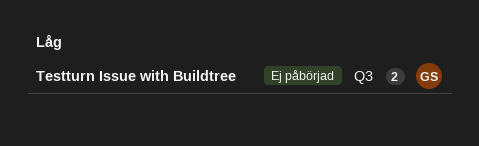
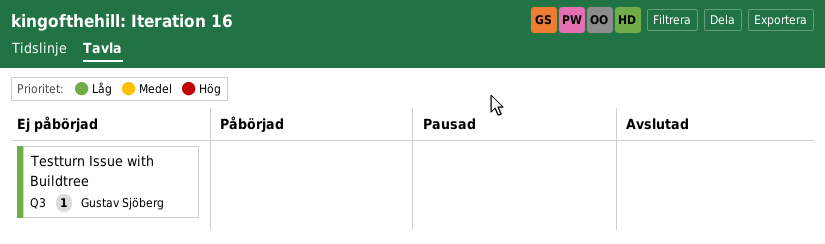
Testturn Issue with Buildtree, estimate: 2 -> 1

